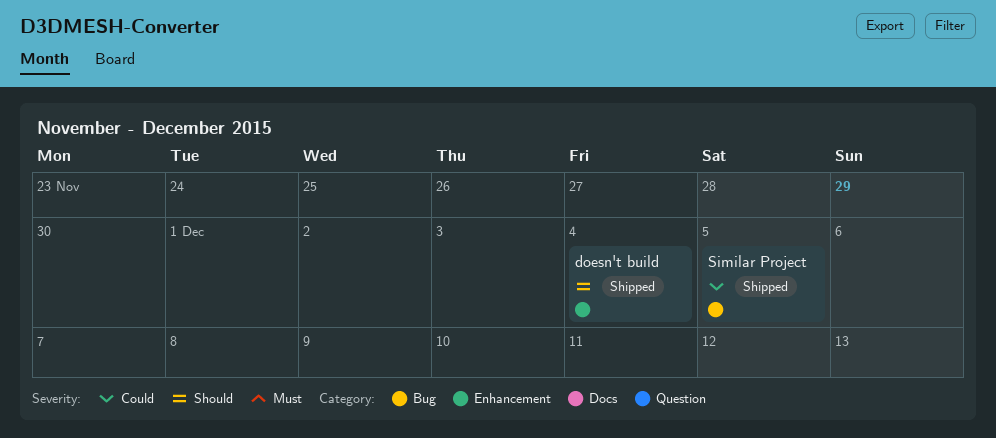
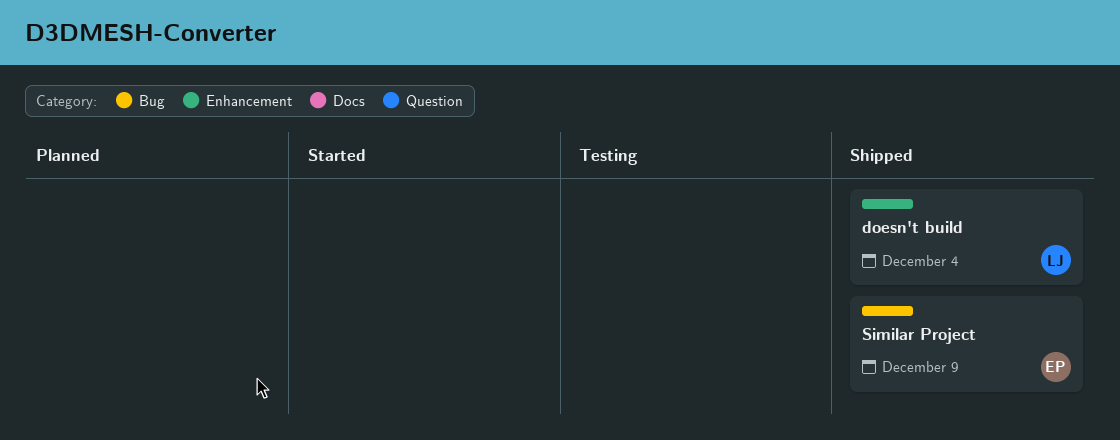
Similar Project, due: Dec 5 -> Dec 9

